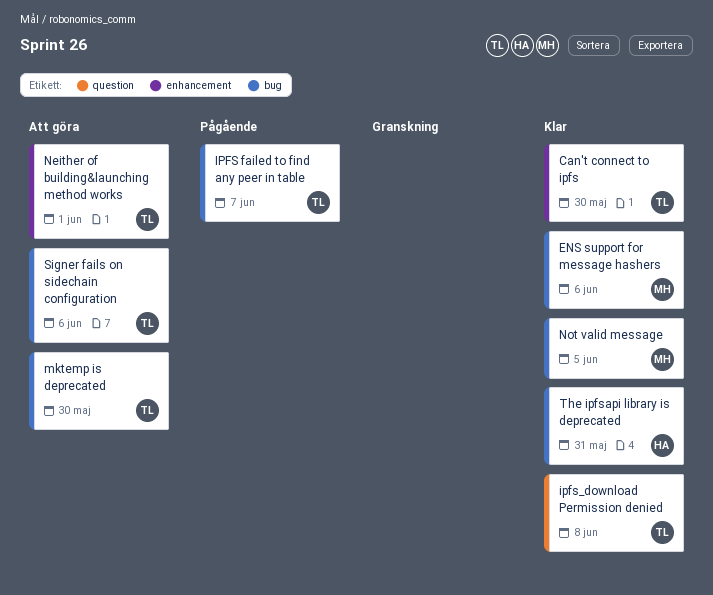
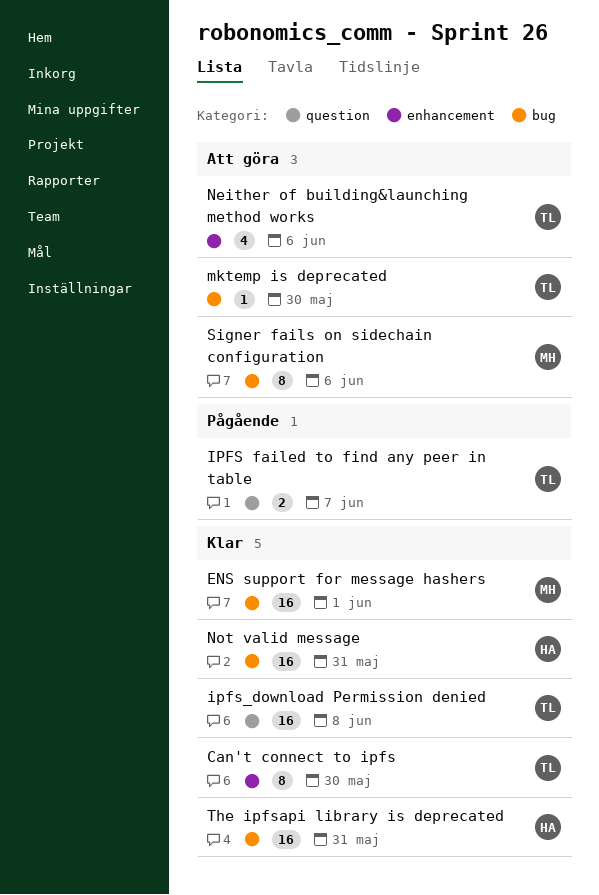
ENS support for message hashers, due: Jun 6 -> Jun 1
IPFS failed to find any peer in table, label: bug -> question
Neither of building&launching method works, due: Jun 1 -> Jun 6
Not valid message, owner: MH -> HA
Not valid message, due: Jun 5 -> May 31
Signer fails on sidechain configuration, owner: TL -> MH

